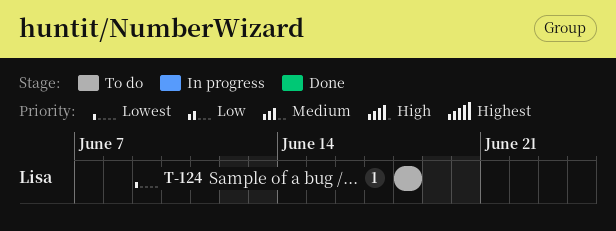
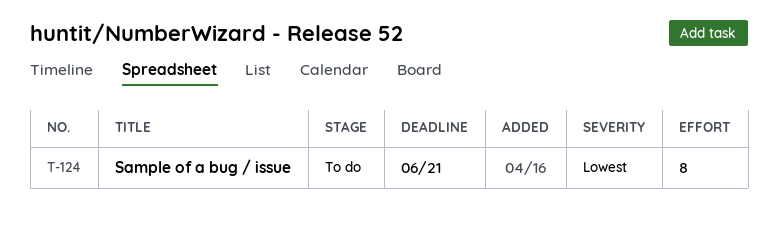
T-124, estimate: 1 -> 8
T-124, due: Jun 18 -> Jun 21

